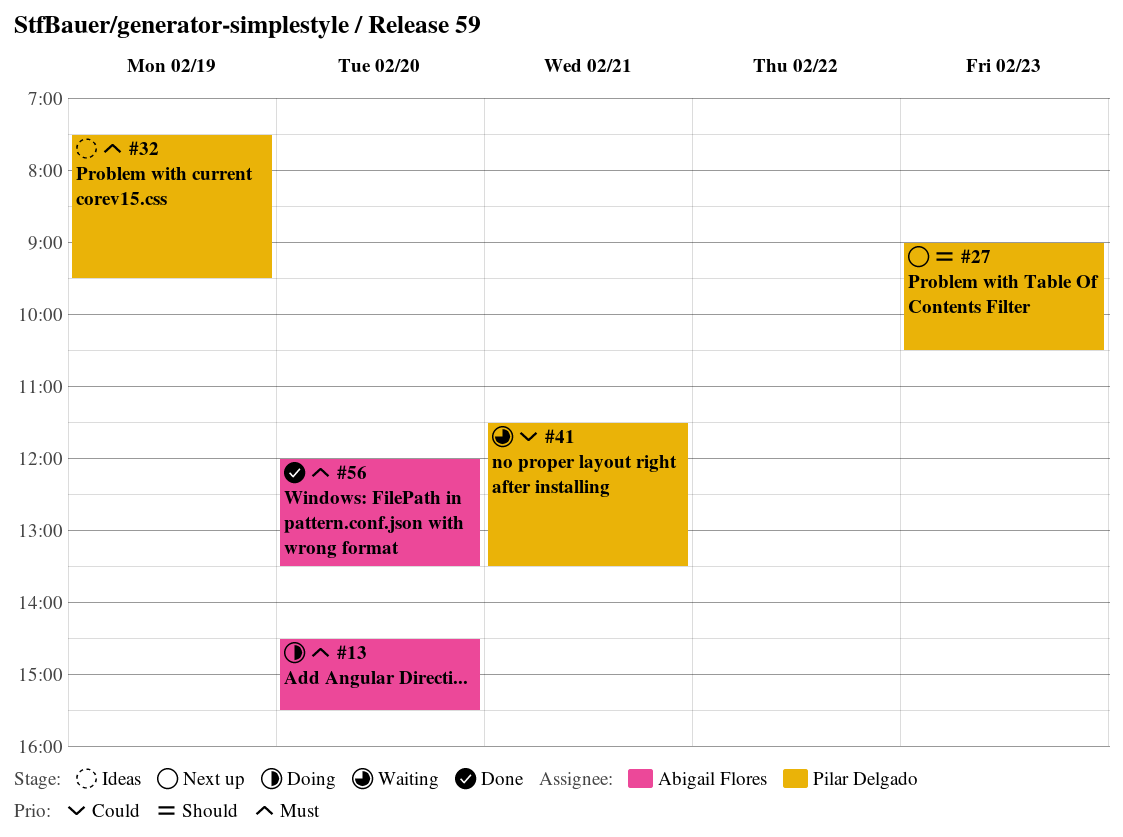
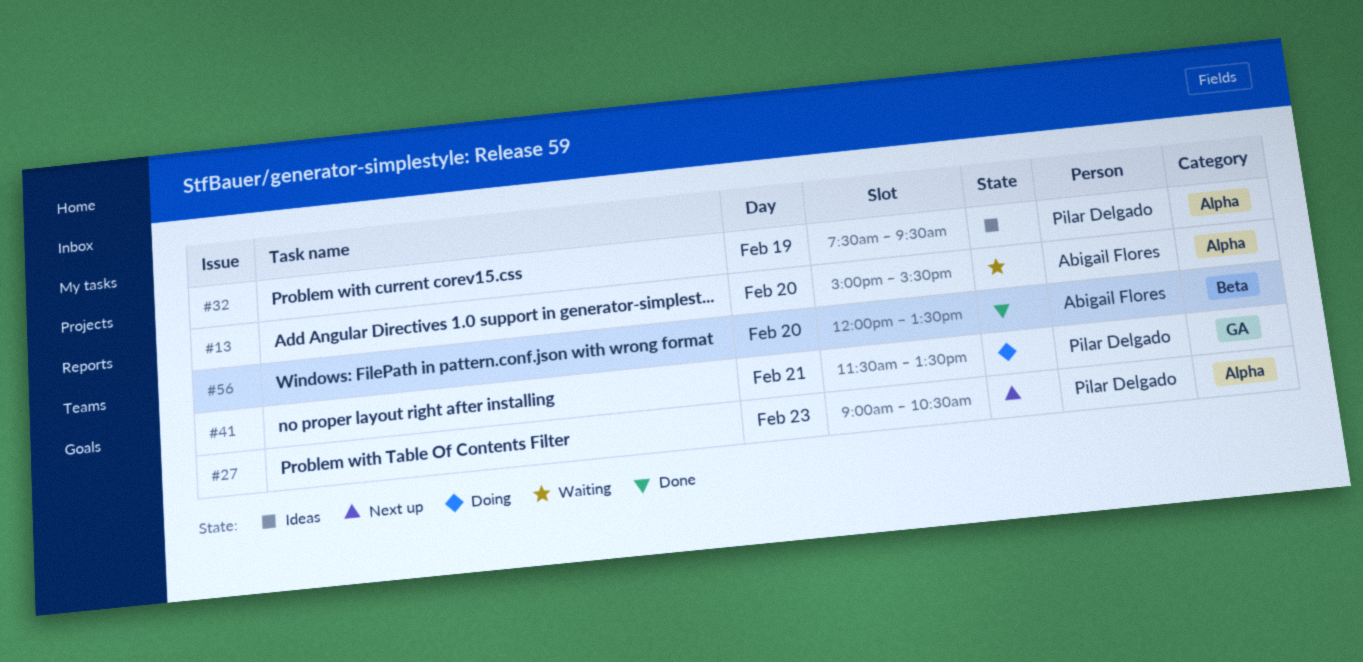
#13, status: Doing -> Waiting
#13, begins: 14:30 -> 15:00
#41, status: Waiting -> Doing

